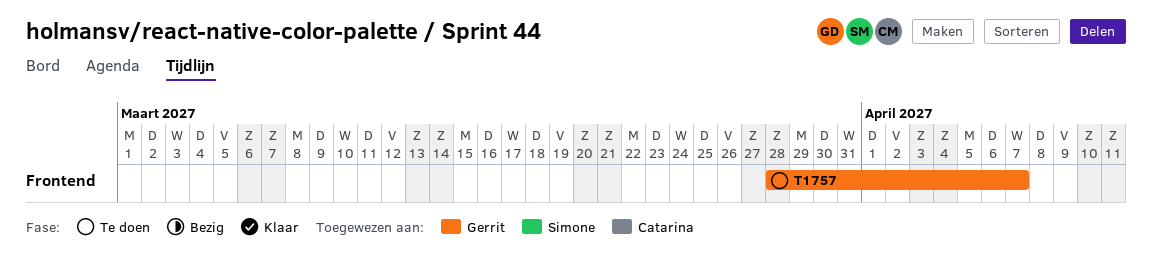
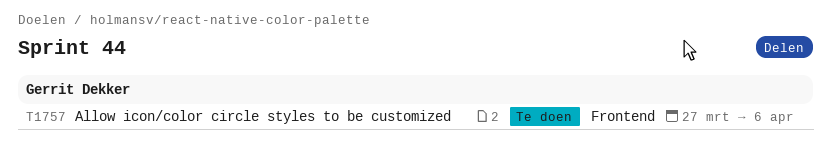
T1757, start: Mar 28 -> Mar 27
T1757, due: Apr 7 -> Apr 6

